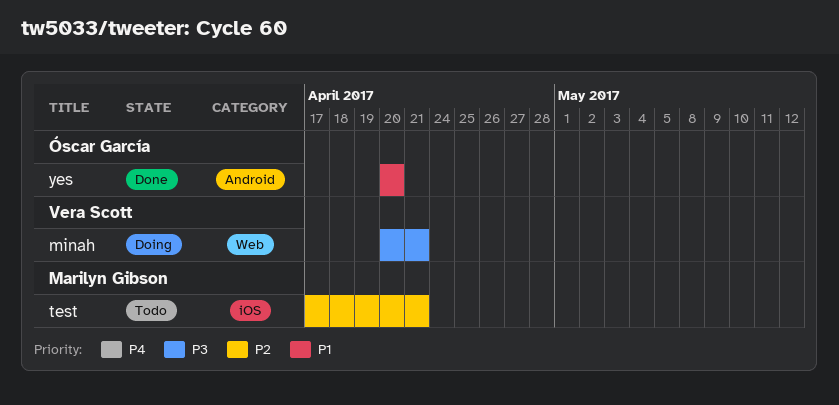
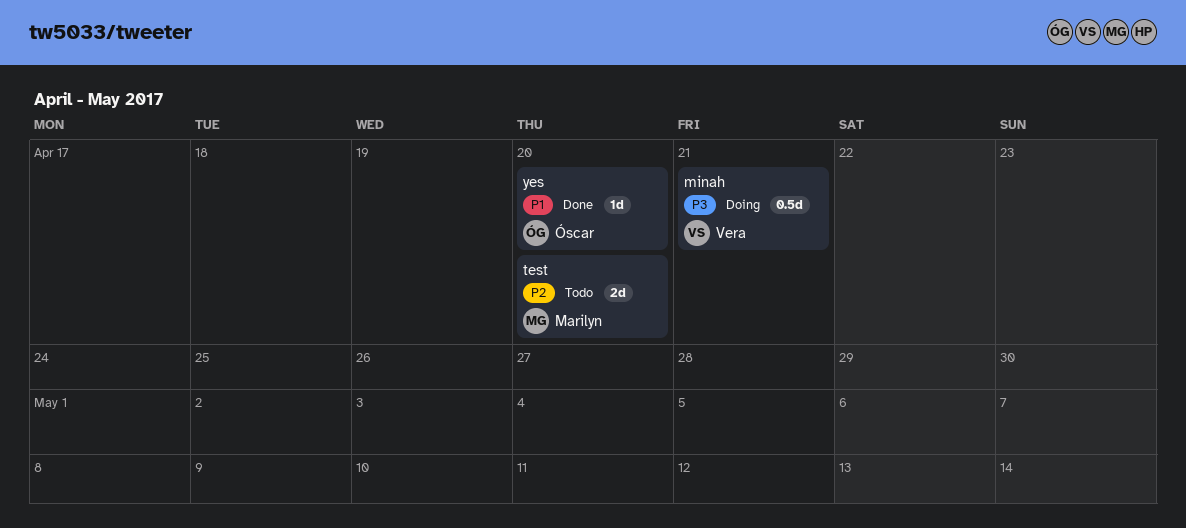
test, due: Apr 21 -> Apr 20

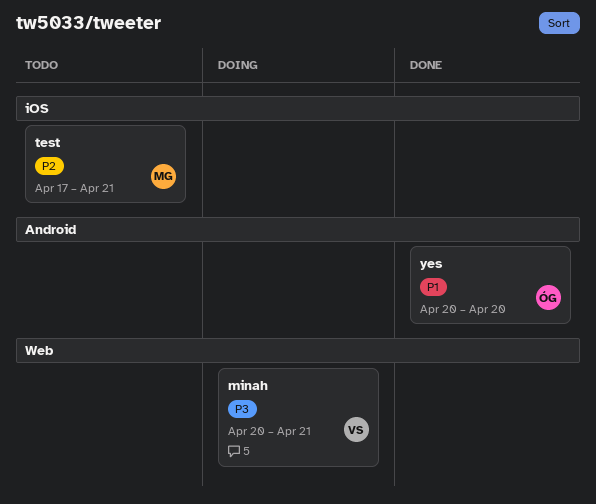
test, due: Apr 20 -> Apr 21

